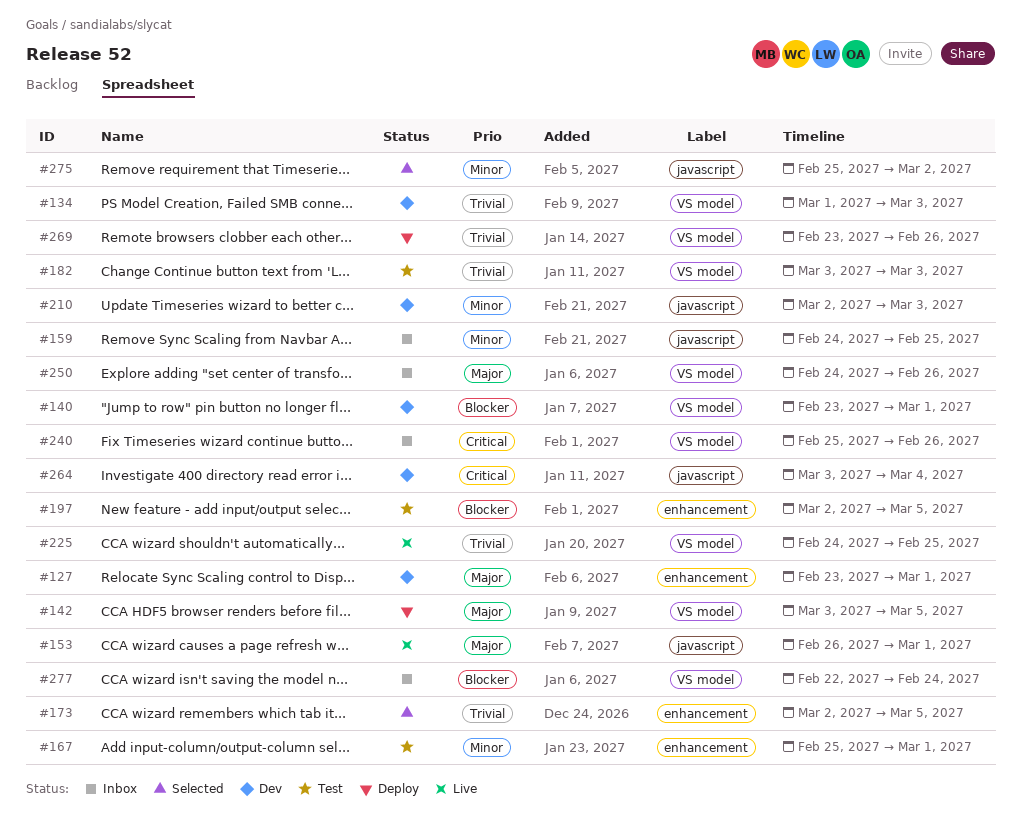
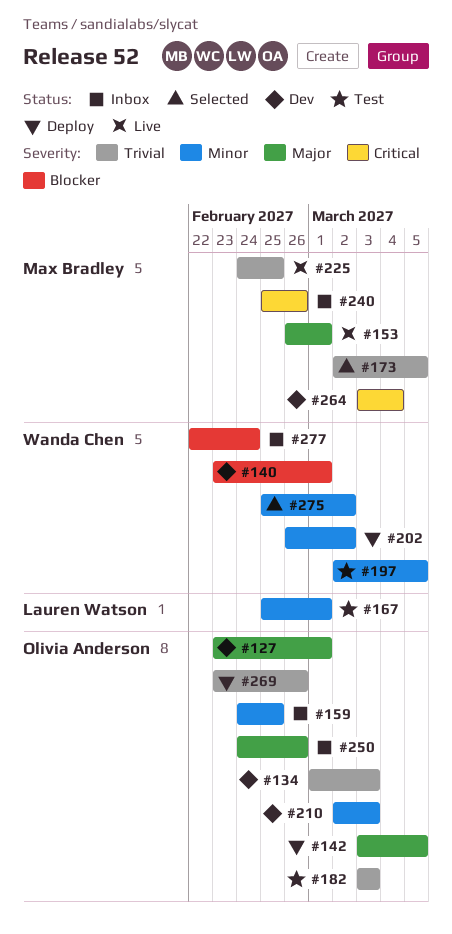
#197, priority: Blocker -> Minor
#202: none -> present

